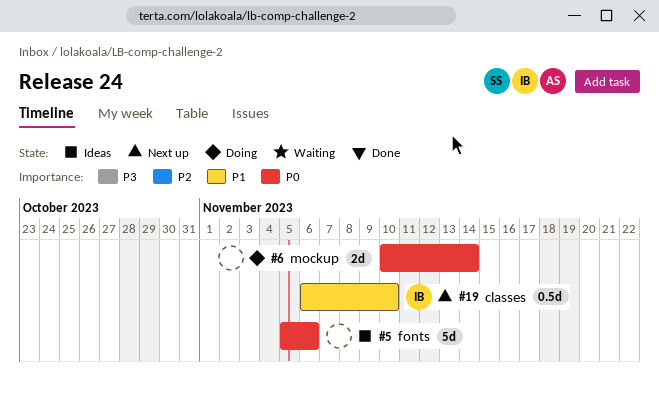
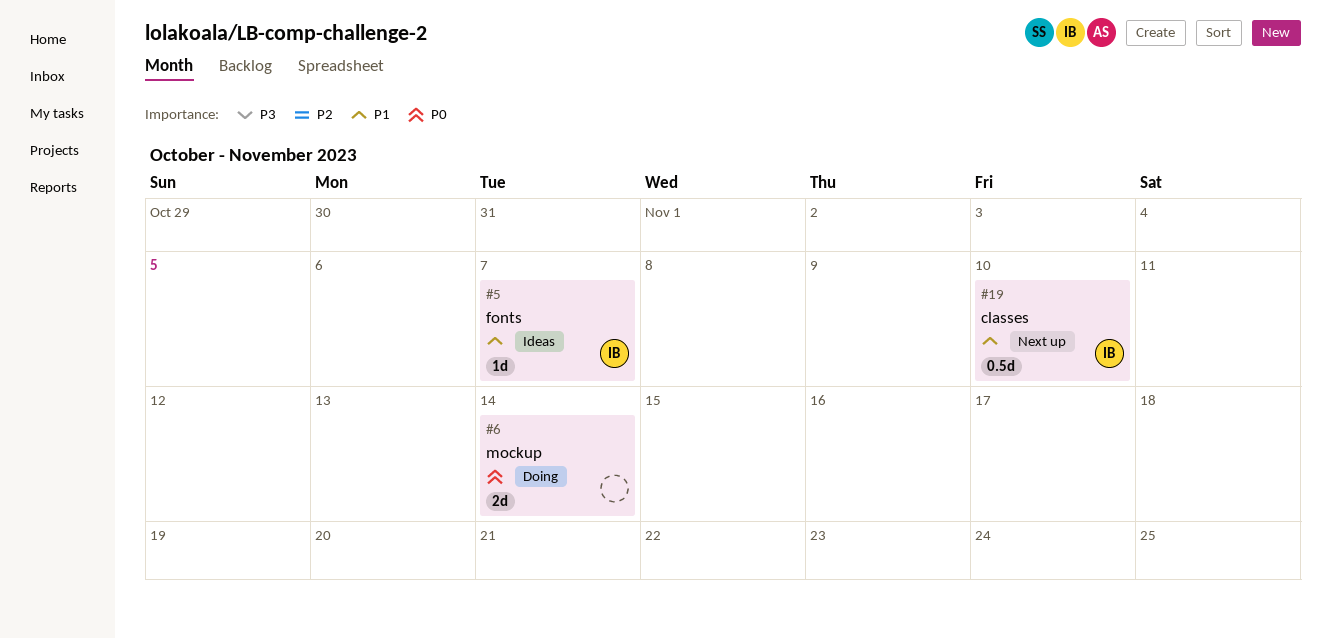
#5, owner: none -> IB
#5, priority: P0 -> P1
#5, estimate: 5d -> 1d
#5, due: Nov 6 -> Nov 7

